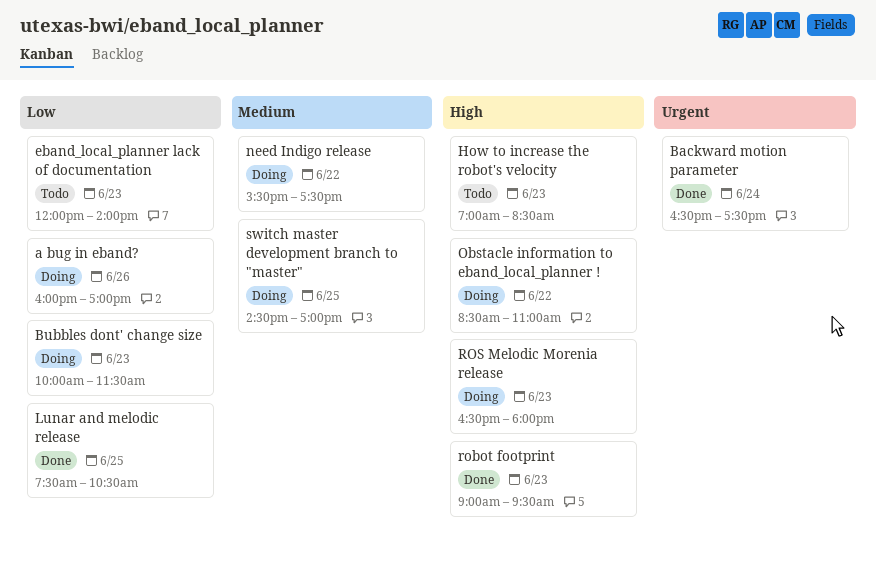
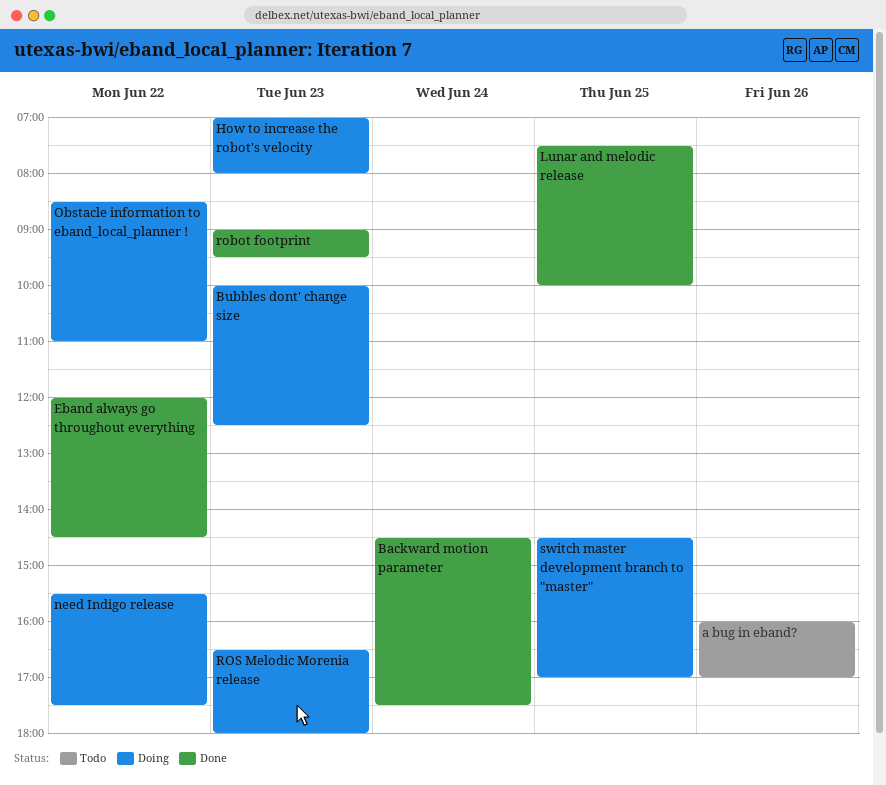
a bug in eband?, status: Doing -> Todo
Backward motion parameter, begins: 16:30 -> 14:30
Bubbles dont' change size, ends: 11:30 -> 12:30
Eband always go throughout everything: none -> present
eband_local_planner lack of documentation: present -> none
How to increase the robot's velocity, status: Todo -> Doing
How to increase the robot's velocity, ends: 08:30 -> 08:00
Lunar and melodic release, ends: 10:30 -> 10:00

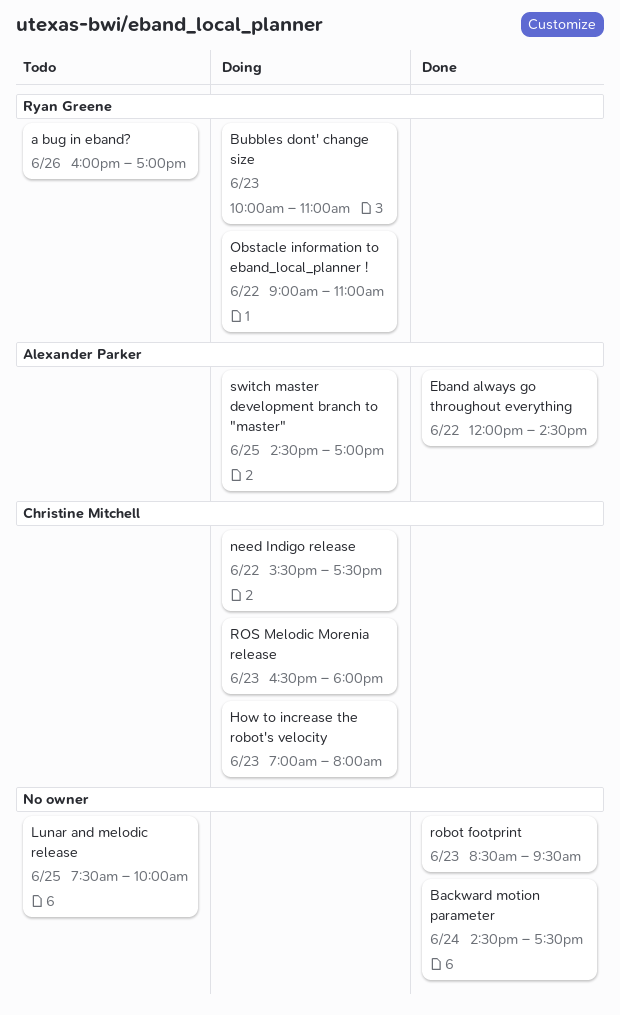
Bubbles dont' change size, ends: 12:30 -> 11:00
Lunar and melodic release, status: Done -> Todo
Obstacle information to eband_local_planner !, begins: 08:30 -> 09:00
robot footprint, begins: 09:00 -> 08:30

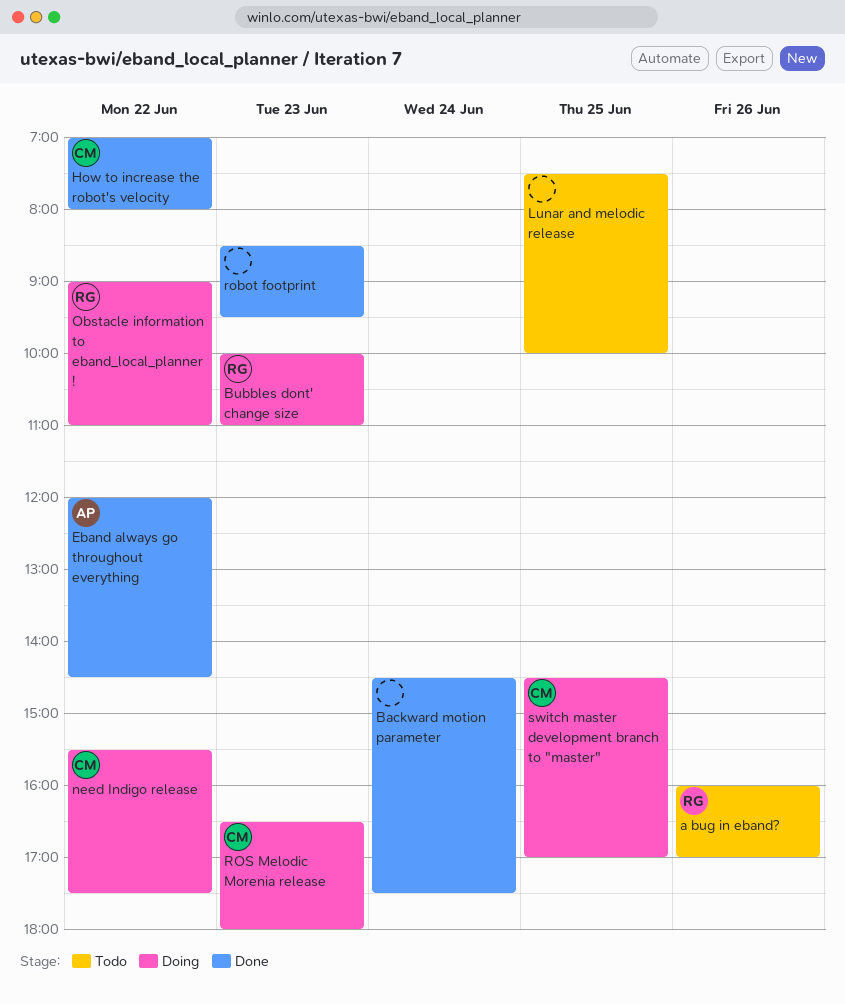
How to increase the robot's velocity, status: Doing -> Done
How to increase the robot's velocity, day: Jun 23 -> Jun 22
switch master development branch to "master", owner: Alexander Parker -> Christine Mitchell

